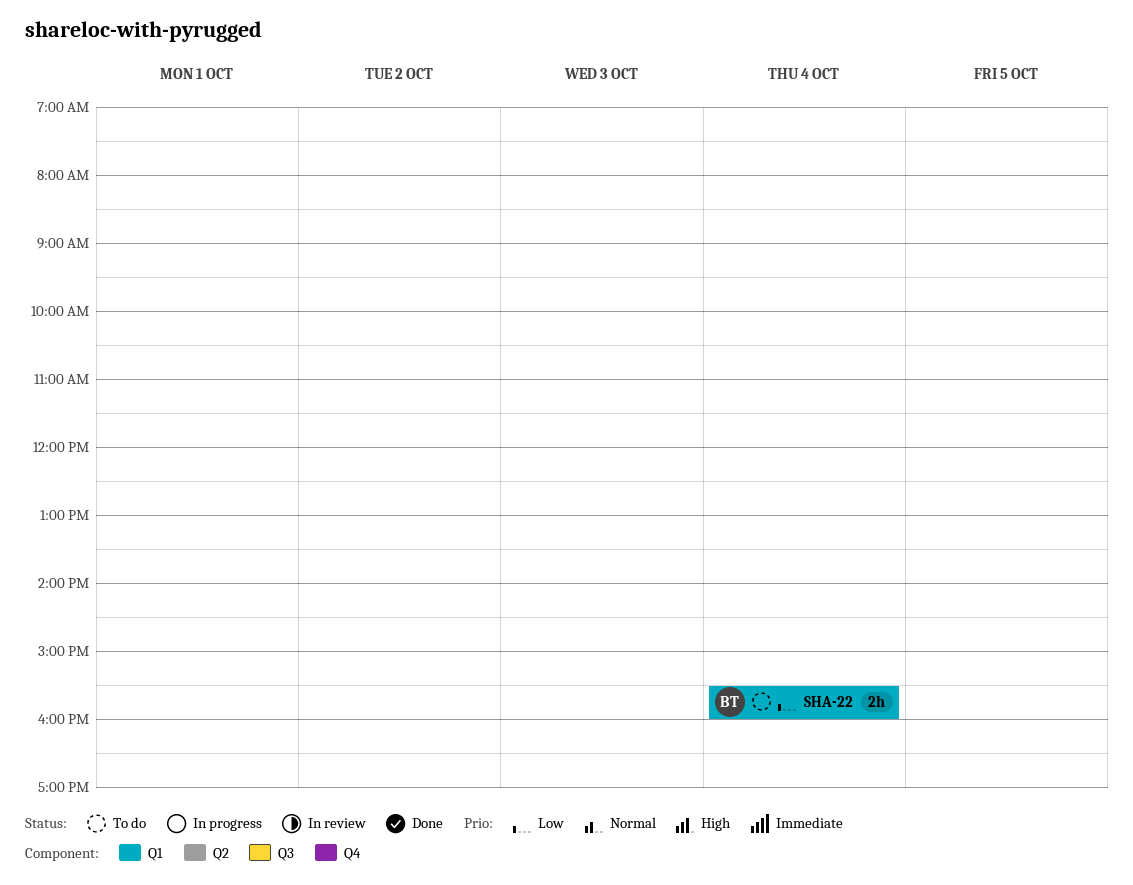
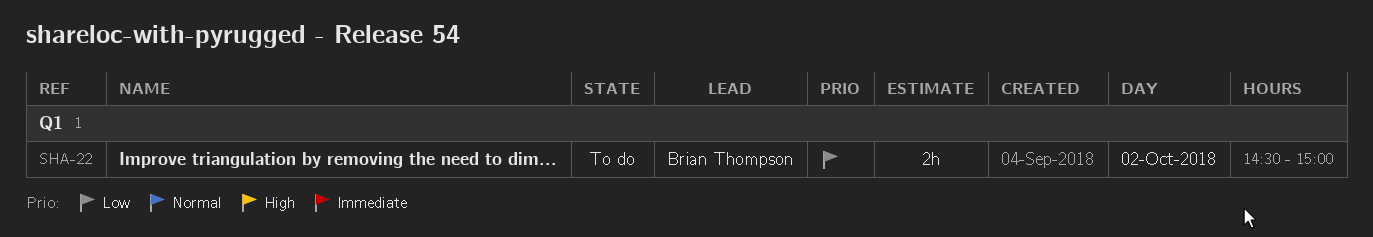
SHA-22, day: Oct 4 -> Oct 2
SHA-22, begins: 15:30 -> 14:30
SHA-22, ends: 16:00 -> 15:00

